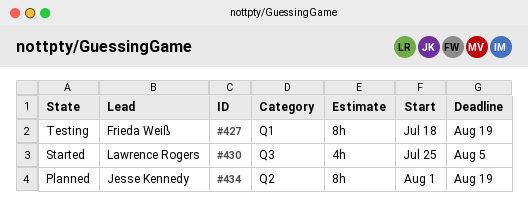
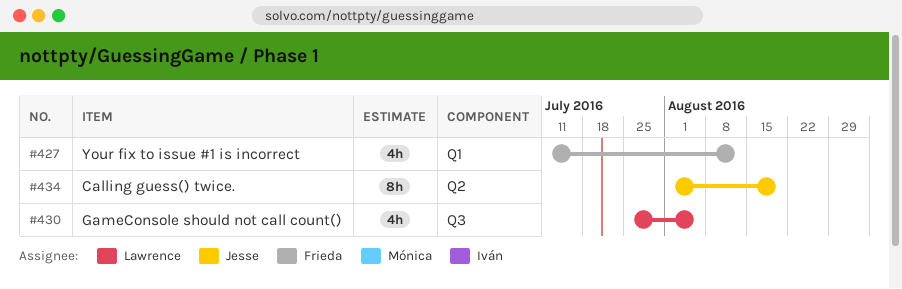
#427, estimate: 8h -> 4h
#427, start: Jul 18 -> Jul 11
#427, due: Aug 19 -> Aug 12

